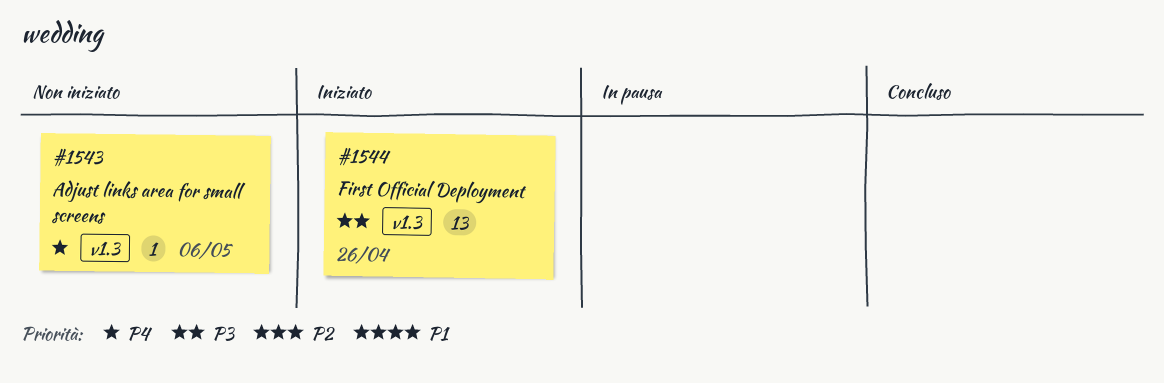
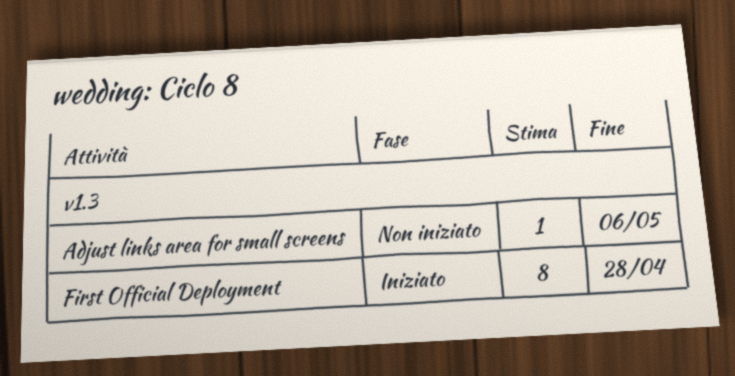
First Official Deployment, estimate: 13 -> 8
First Official Deployment, due: Apr 26 -> Apr 28

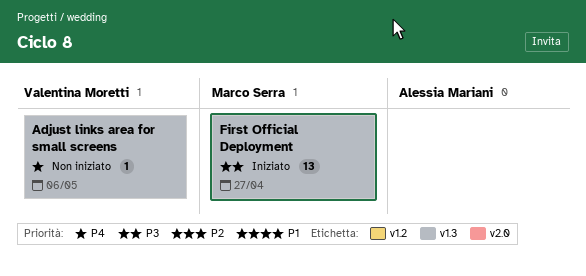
First Official Deployment, estimate: 8 -> 13
First Official Deployment, due: Apr 28 -> Apr 27

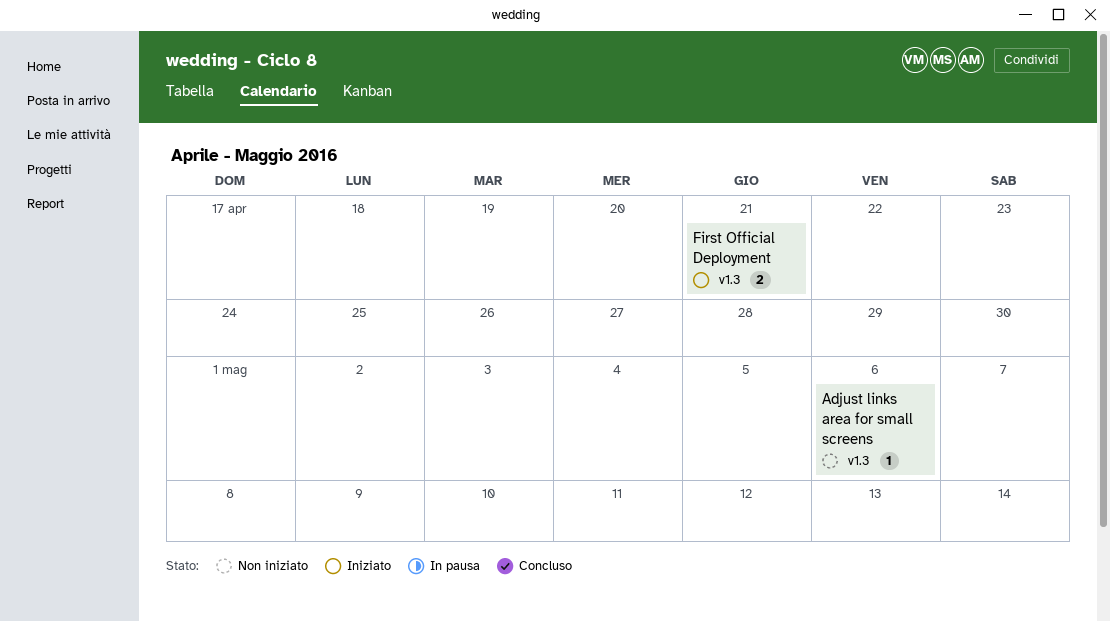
First Official Deployment, estimate: 13 -> 2
First Official Deployment, due: Apr 27 -> Apr 21

